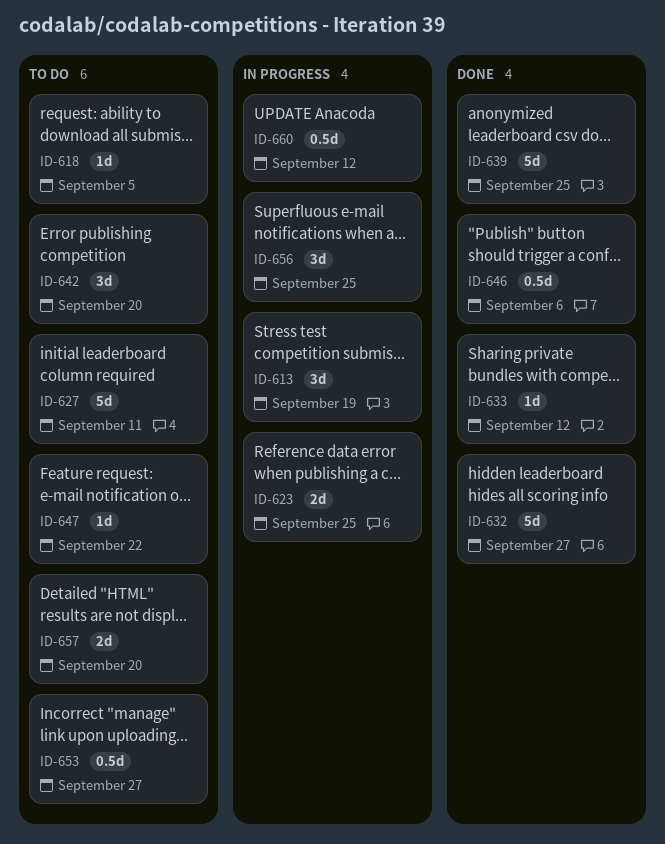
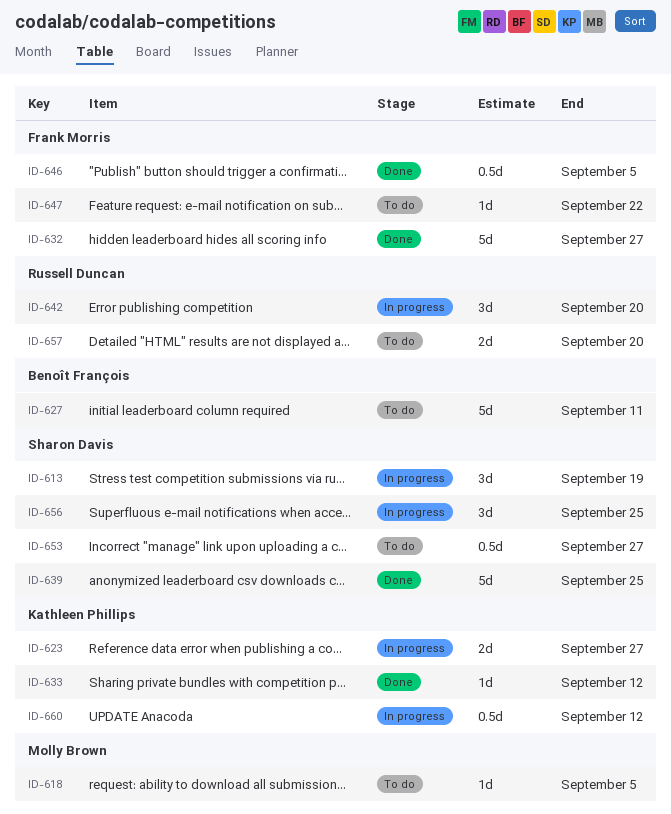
ID-623, due: Sep 25 -> Sep 27
ID-642, status: To do -> In progress
ID-646, due: Sep 6 -> Sep 5

